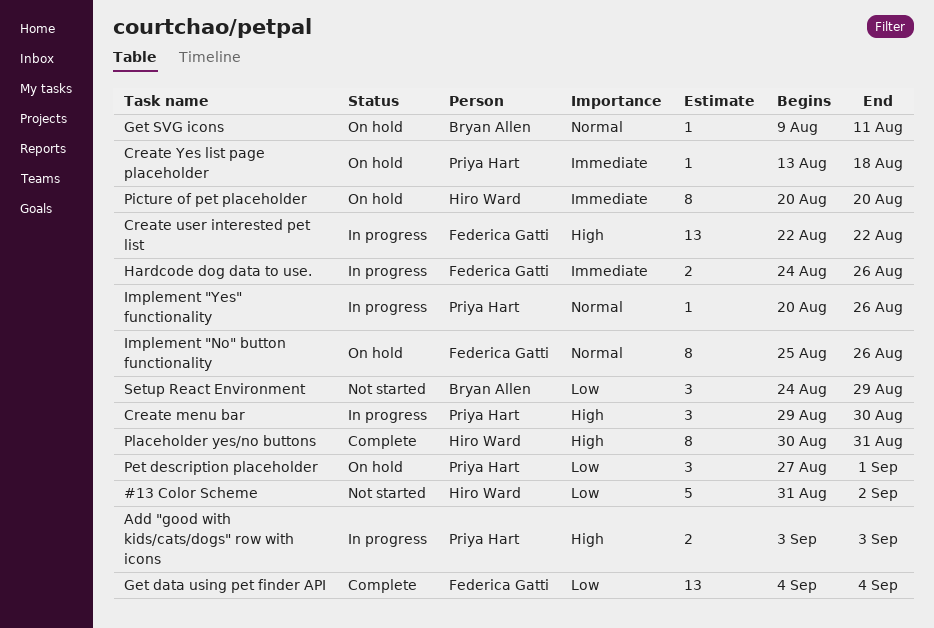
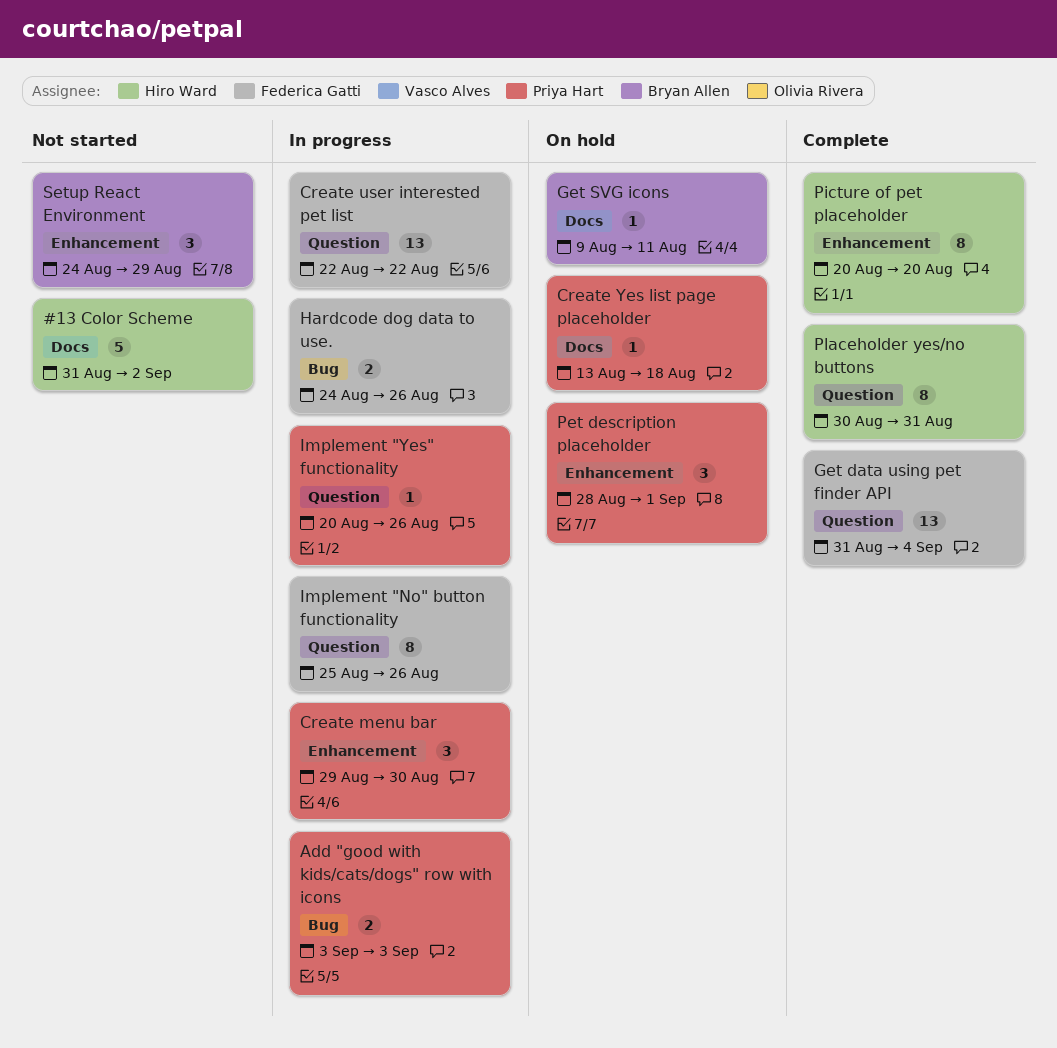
Get data using pet finder API, start: Sep 4 -> Aug 31
Implement "No" button functionality, status: On hold -> In progress
Pet description placeholder, start: Aug 27 -> Aug 28
Picture of pet placeholder, status: On hold -> Complete

